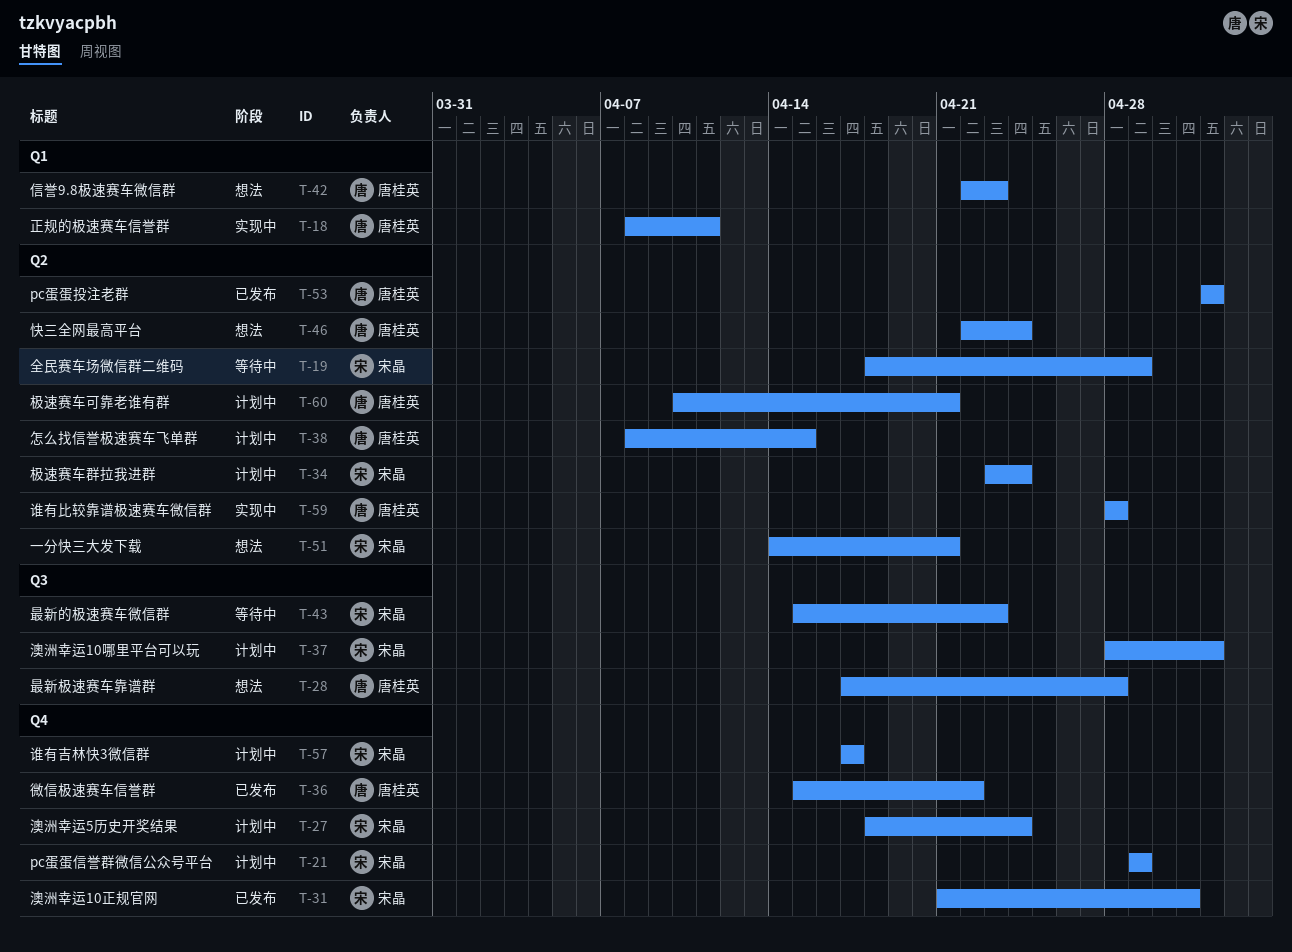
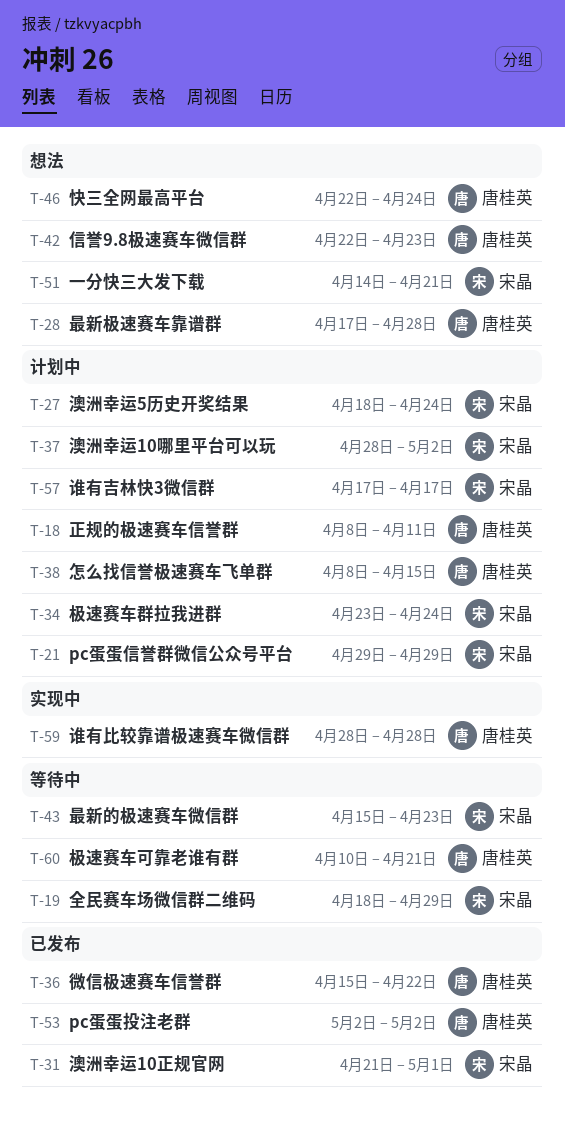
T-18, status: 实现中 -> 计划中
T-60, status: 计划中 -> 等待中

